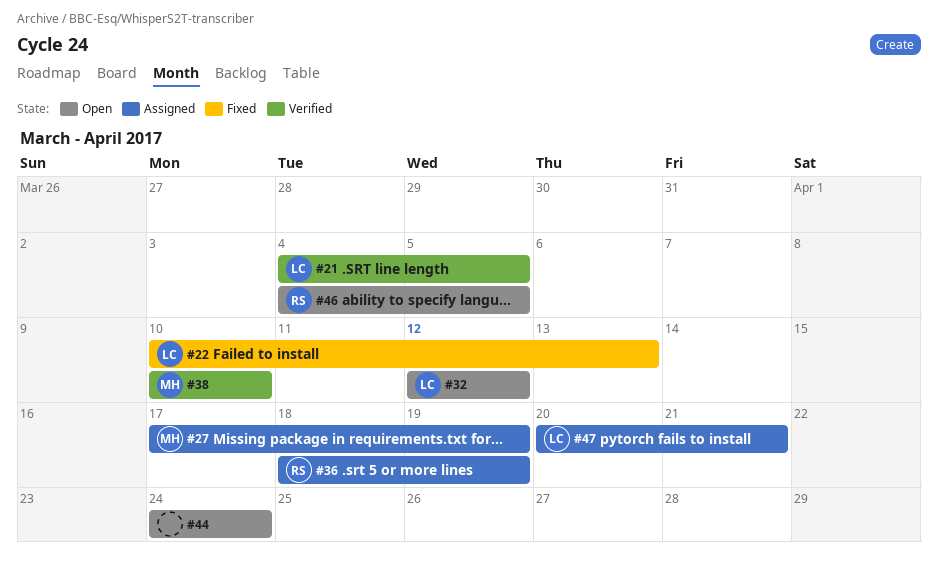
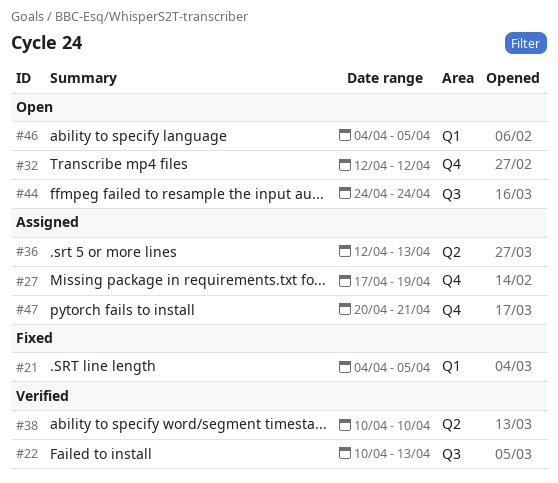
#21, status: Verified -> Fixed
#22, status: Fixed -> Verified
#36, start: Apr 18 -> Apr 12
#36, due: Apr 19 -> Apr 13

